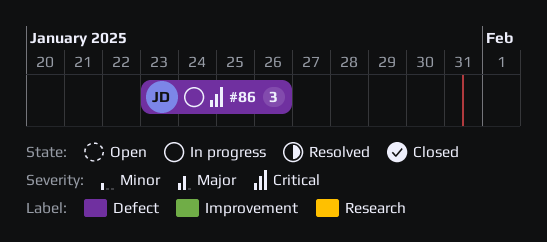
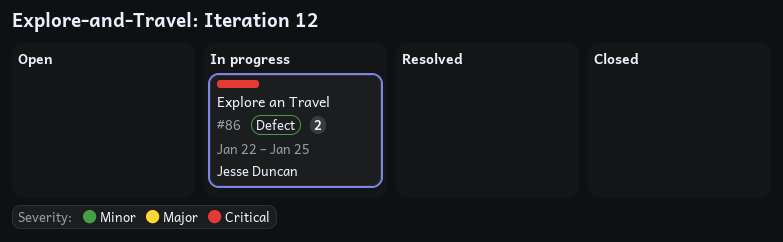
#86, estimate: 3 -> 2
#86, start: Jan 23 -> Jan 22
#86, due: Jan 26 -> Jan 25

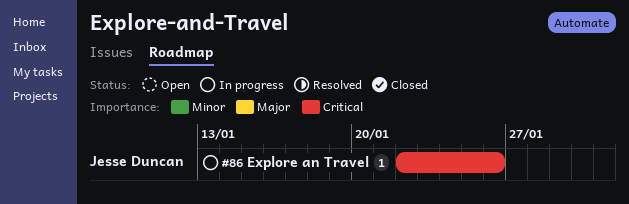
#86, estimate: 2 -> 1
#86, due: Jan 25 -> Jan 26

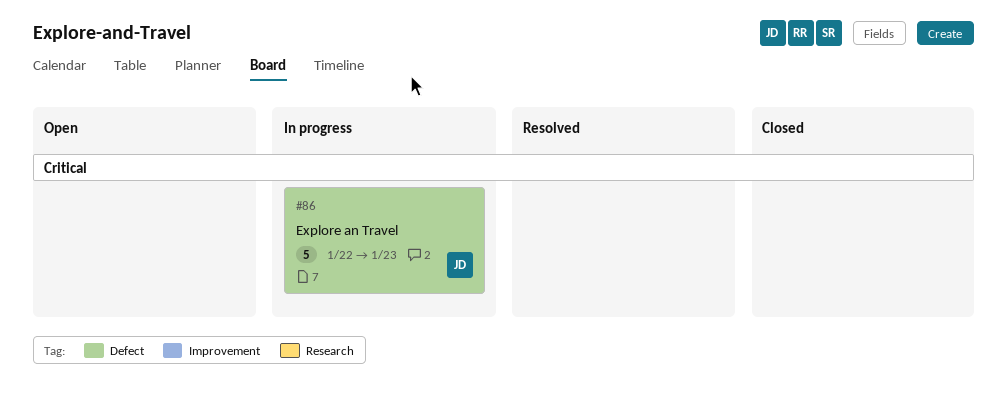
#86, estimate: 1 -> 5
#86, due: Jan 26 -> Jan 23

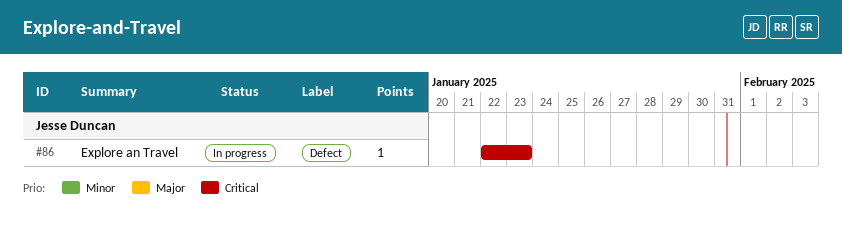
#86, estimate: 5 -> 1

